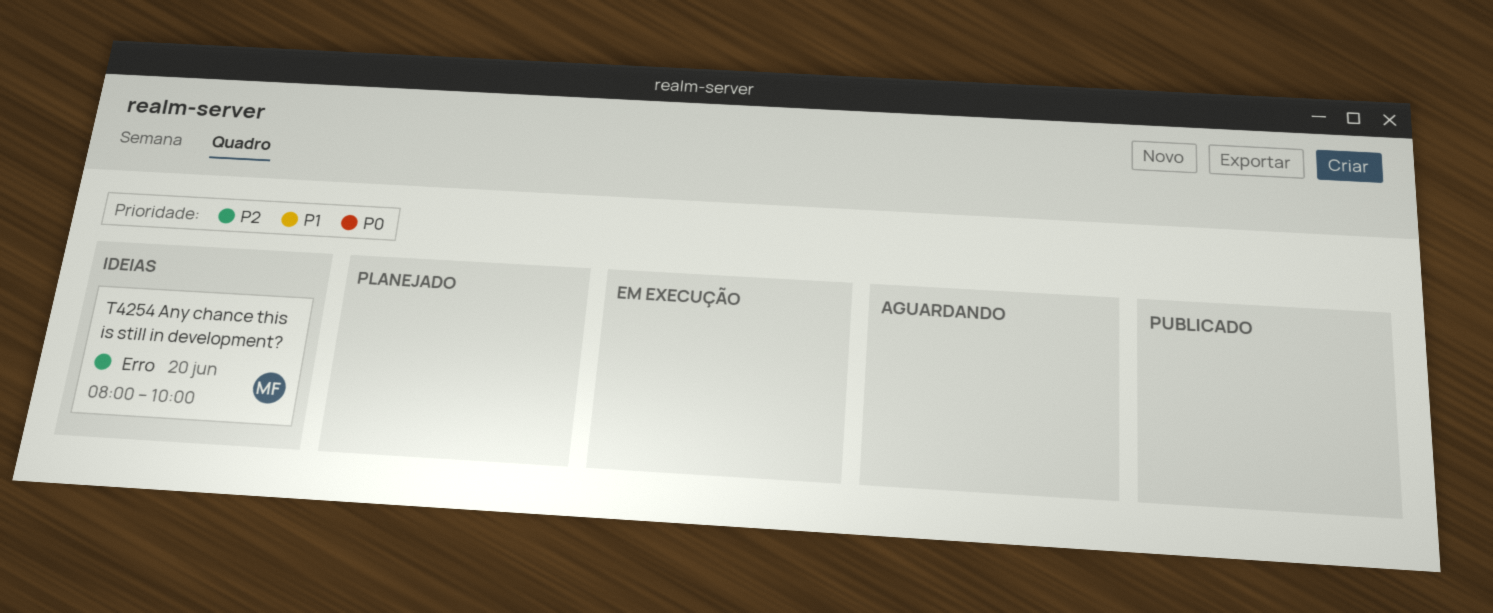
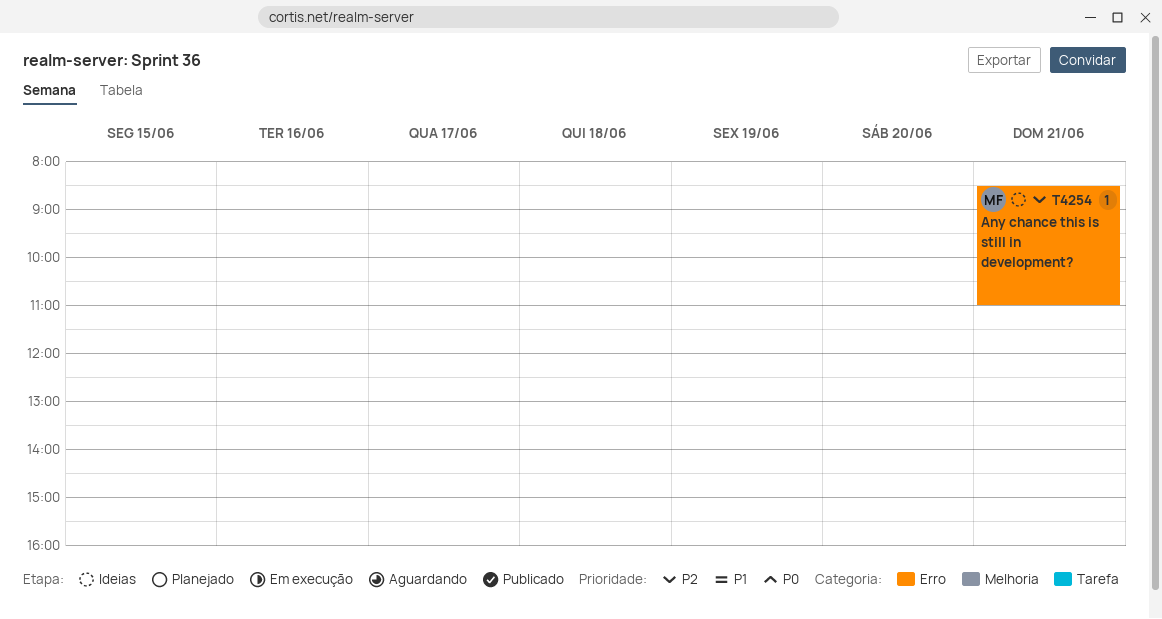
T4254, day: Jun 20 -> Jun 21
T4254, begins: 08:00 -> 08:30
T4254, ends: 10:00 -> 11:00

